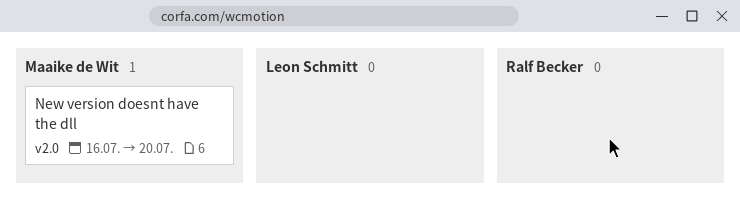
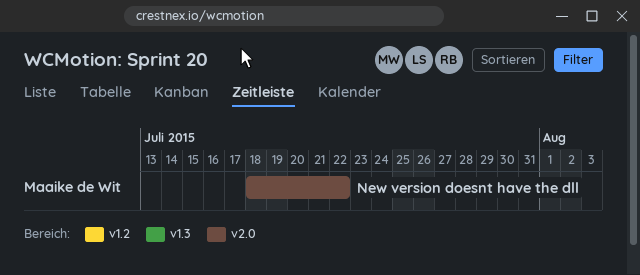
New version doesnt have the dll, start: Jul 16 -> Jul 18
New version doesnt have the dll, due: Jul 20 -> Jul 22

